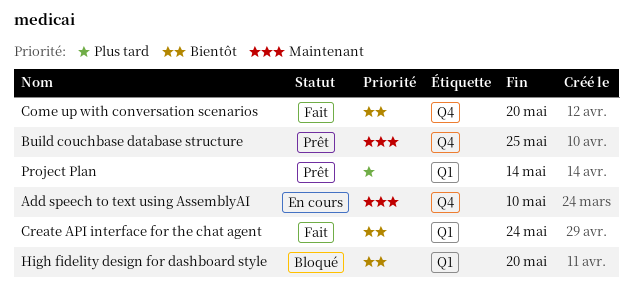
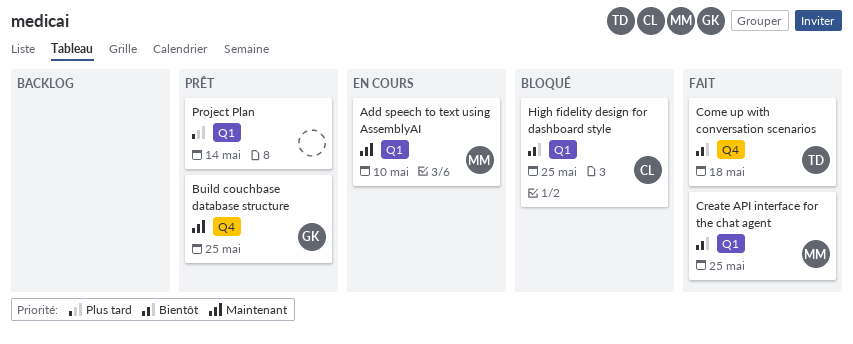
Add speech to text using AssemblyAI, label: Q4 -> Q1
Come up with conversation scenarios, due: May 20 -> May 18
Create API interface for the chat agent, due: May 24 -> May 25
High fidelity design for dashboard style, due: May 20 -> May 25

